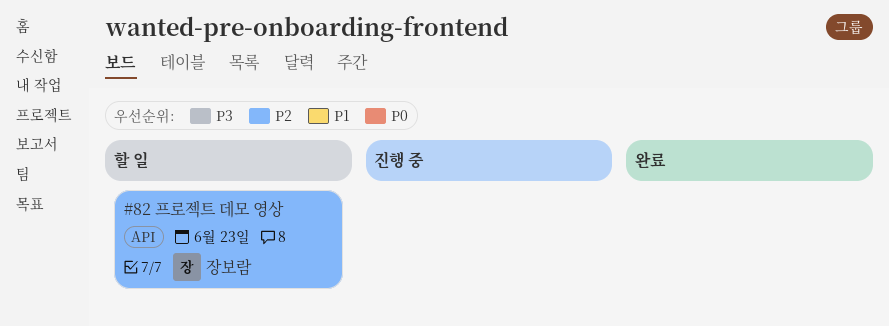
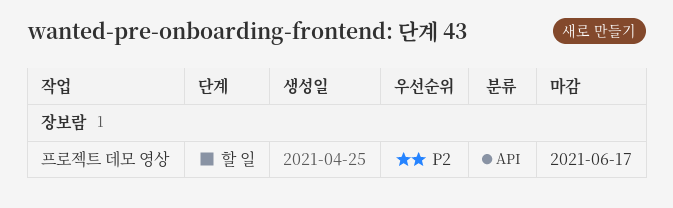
프로젝트 데모 영상, due: Jun 23 -> Jun 17

